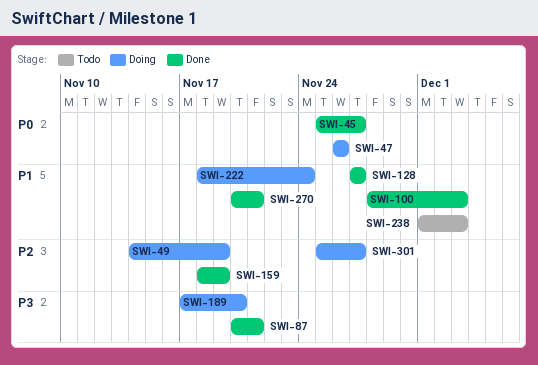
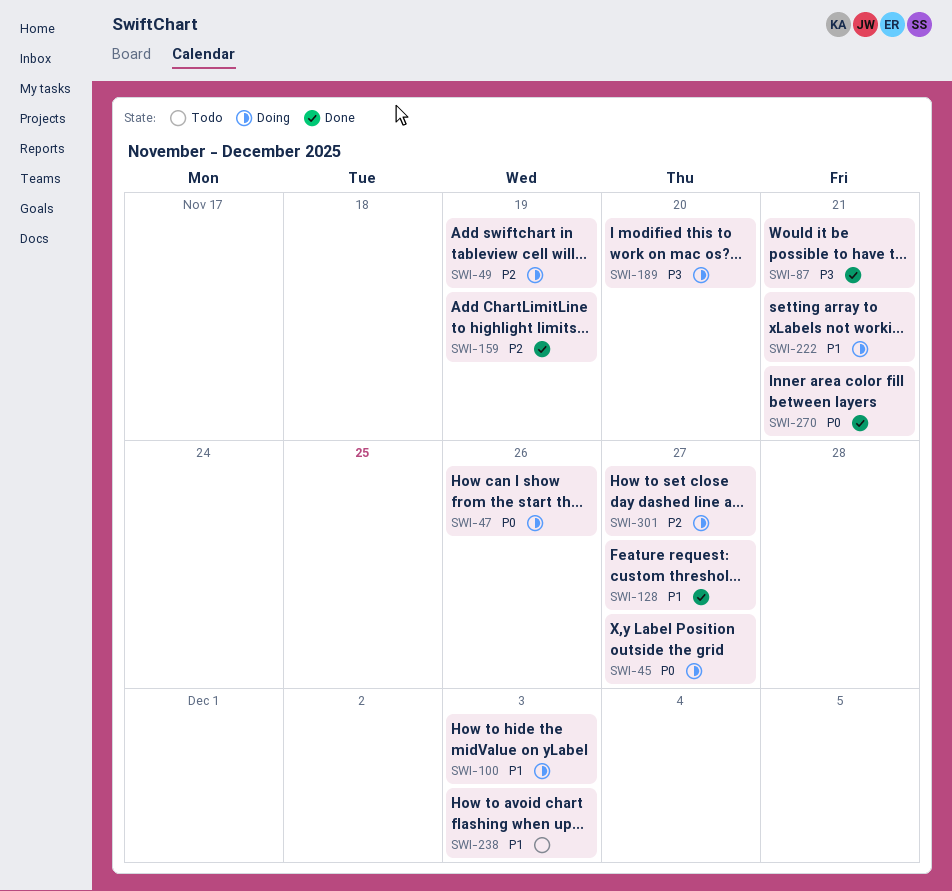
SWI-45, status: Done -> Doing
SWI-100, status: Done -> Doing
SWI-222, due: Nov 24 -> Nov 21
SWI-270, priority: P1 -> P0

